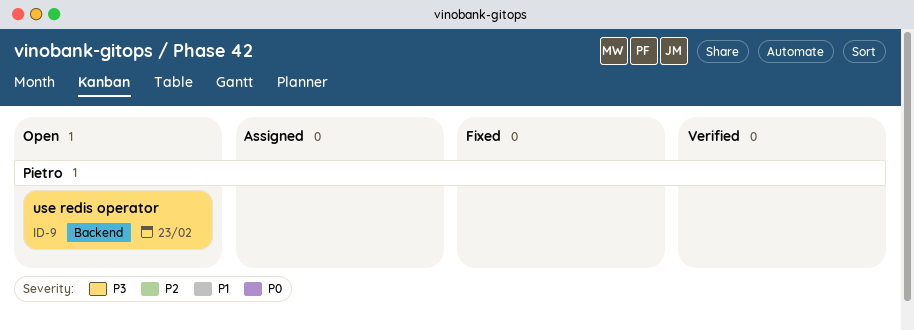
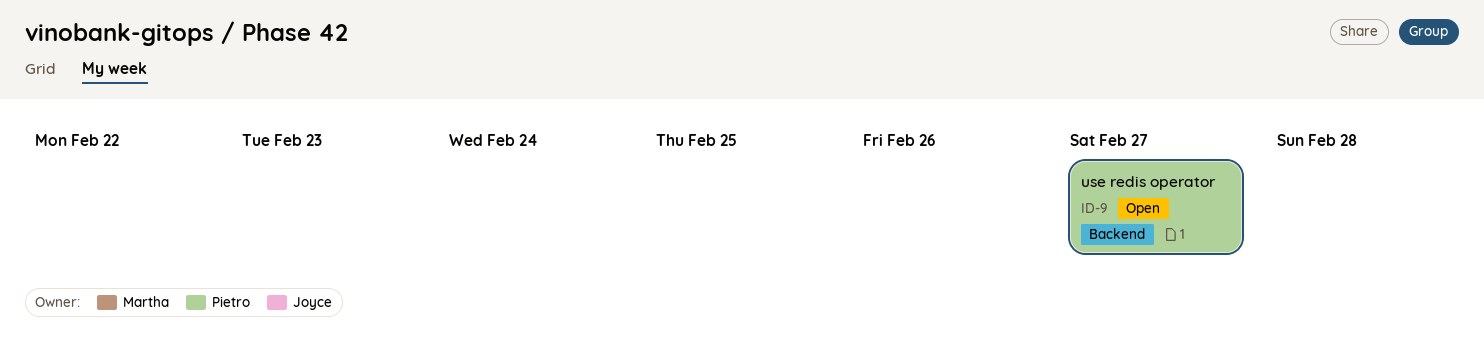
ID-9, due: Feb 23 -> Feb 27

